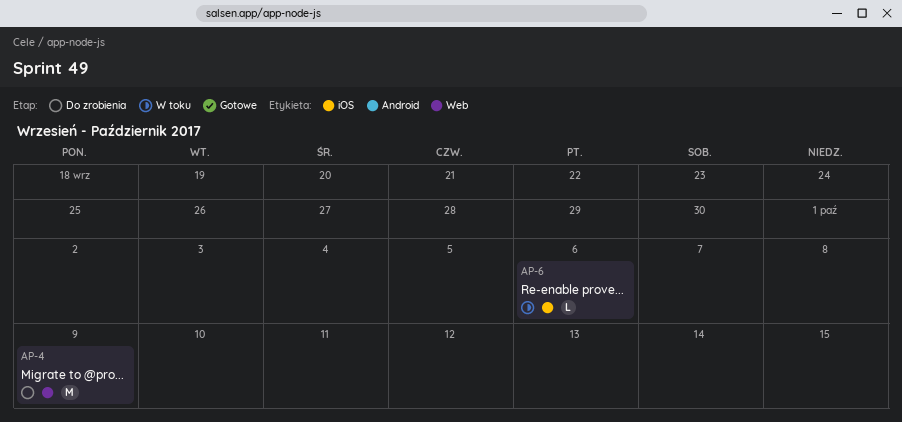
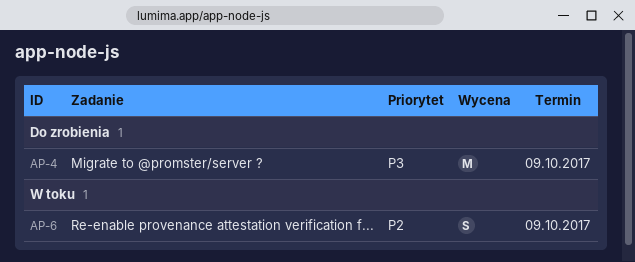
AP-6, estimate: L -> S
AP-6, due: Oct 6 -> Oct 9

